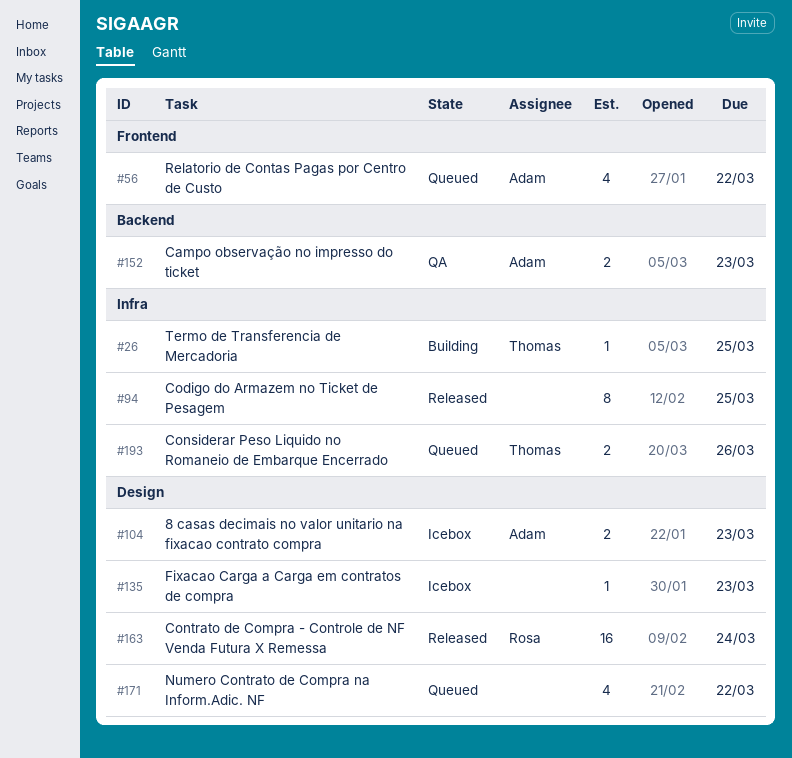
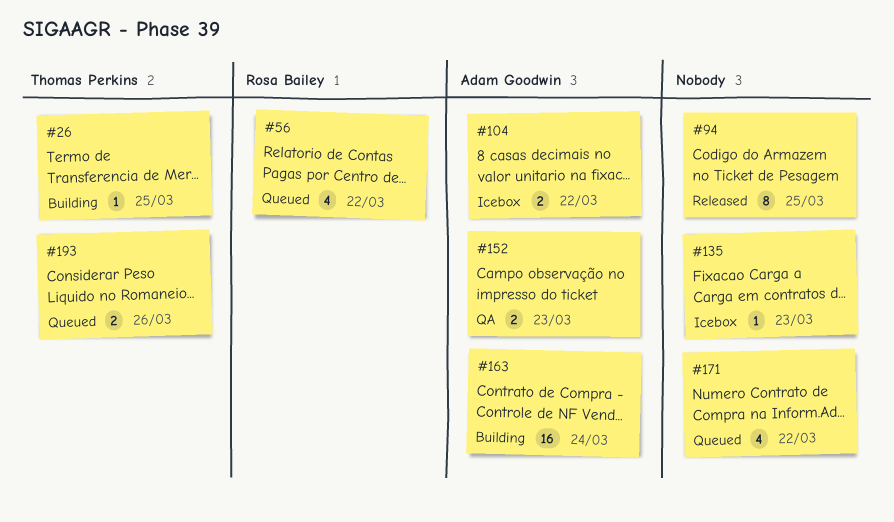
#56, owner: Adam Goodwin -> Rosa Bailey
#104, due: Mar 23 -> Mar 22
#163, status: Released -> Building
#163, owner: Rosa Bailey -> Adam Goodwin

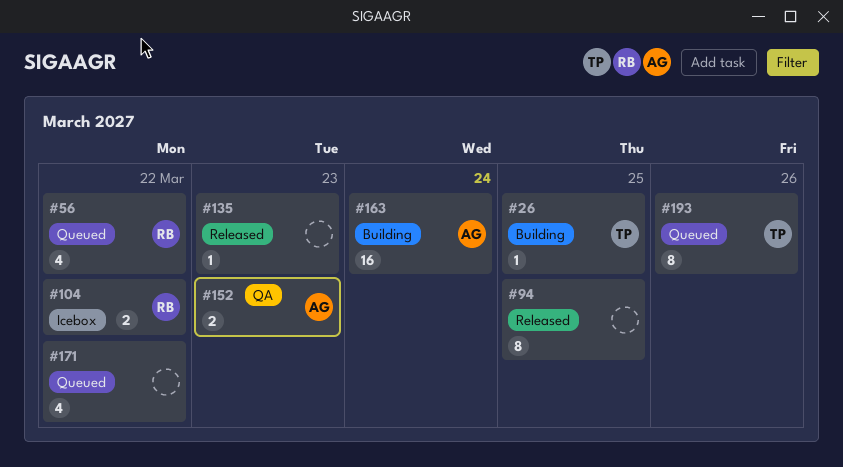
#104, owner: Adam Goodwin -> Rosa Bailey
#135, status: Icebox -> Released
#193, estimate: 2 -> 8

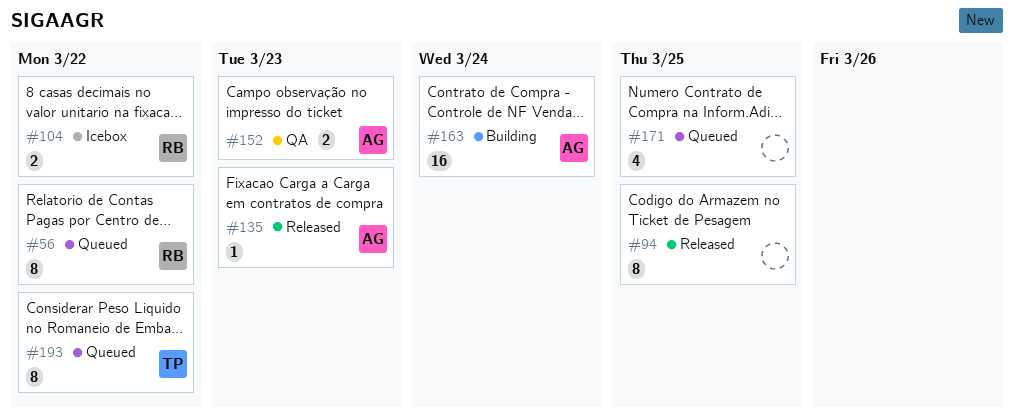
#26: present -> none
#56, estimate: 4 -> 8
#135, owner: none -> AG
#171, due: Mar 22 -> Mar 25
#193, due: Mar 26 -> Mar 22

